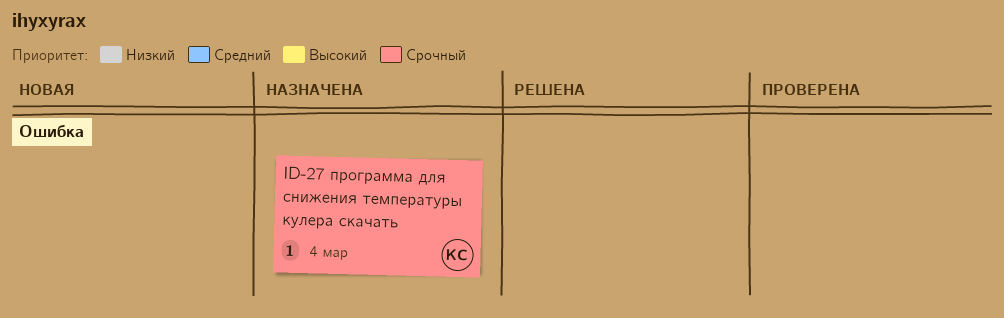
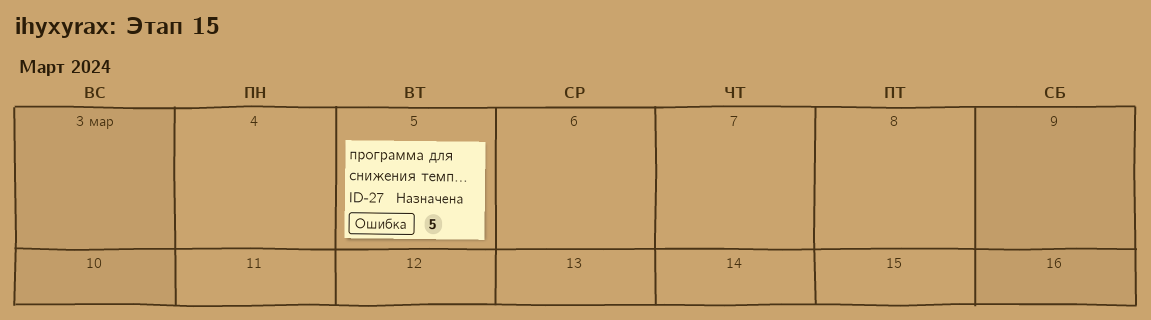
ID-27, estimate: 1 -> 5
ID-27, due: Mar 4 -> Mar 5

